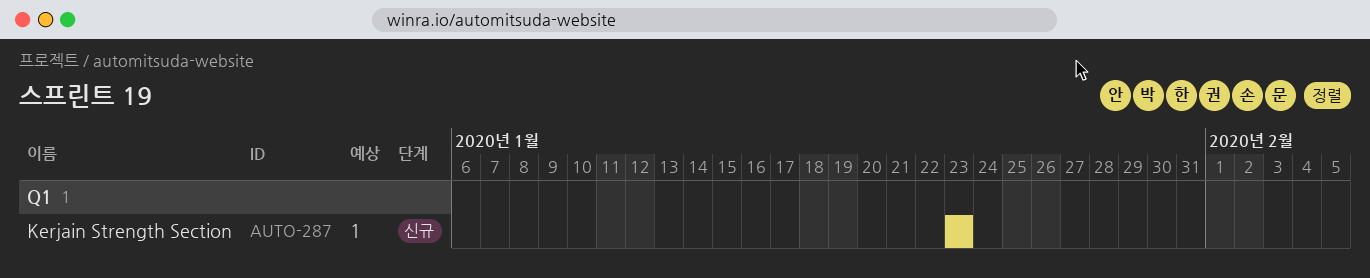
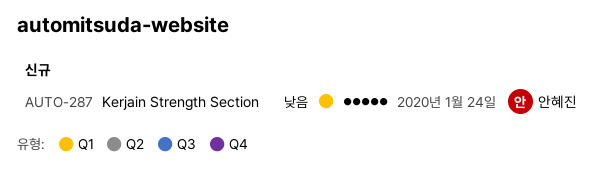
AUTO-287, estimate: 1 -> 5
AUTO-287, due: Jan 23 -> Jan 24

